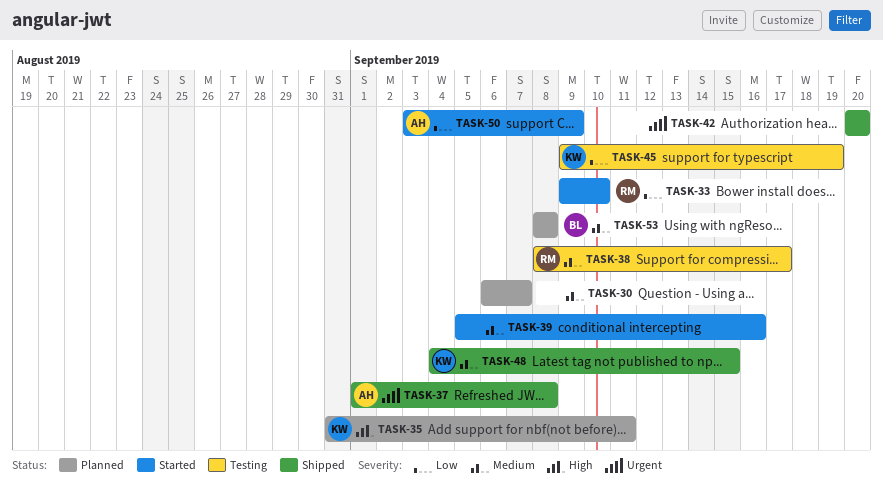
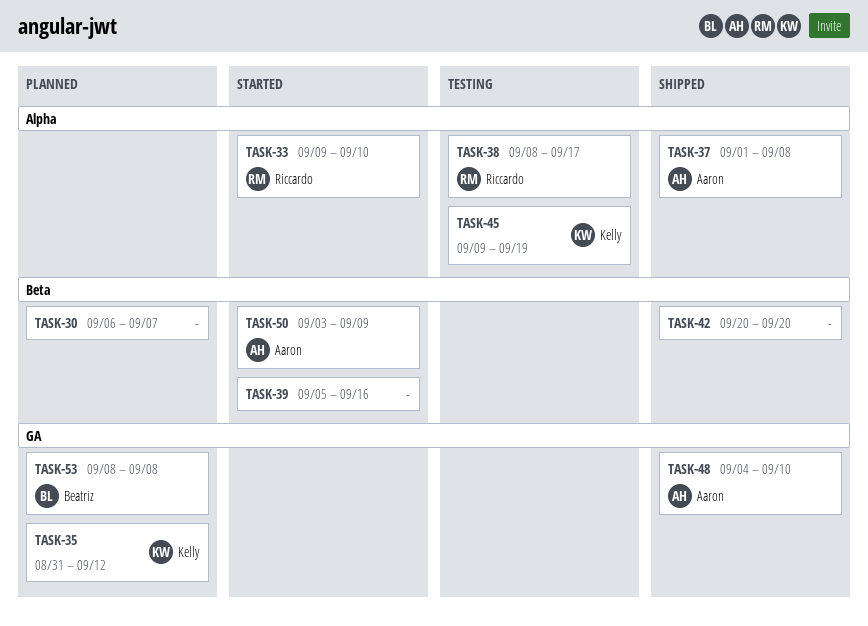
TASK-35, due: Sep 11 -> Sep 12
TASK-48, owner: Kelly -> Aaron
TASK-48, due: Sep 15 -> Sep 10

